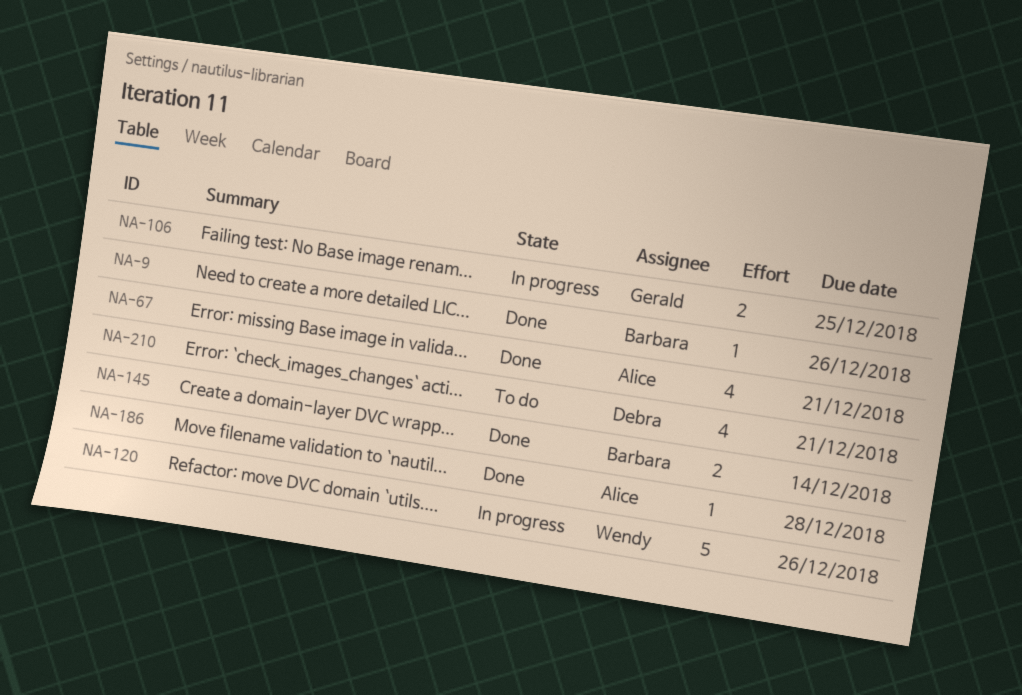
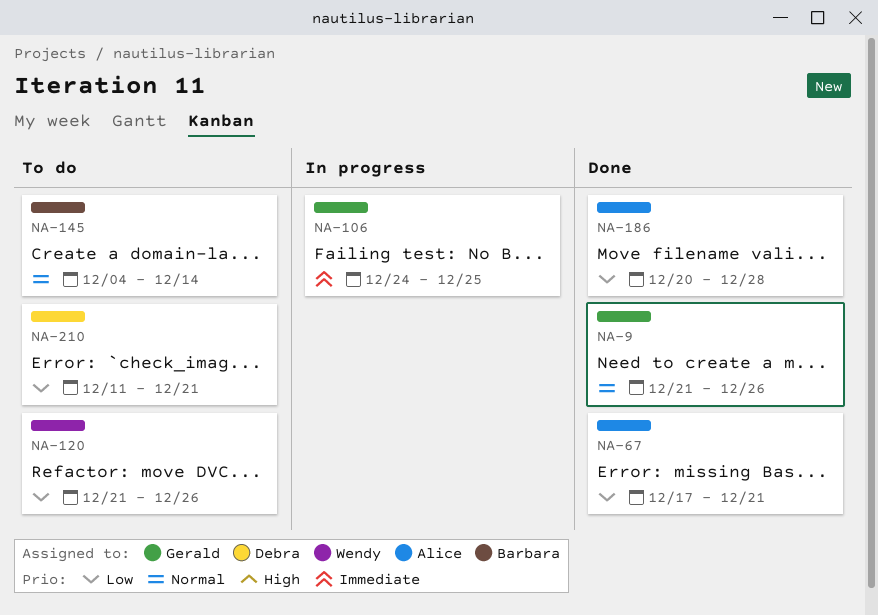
NA-9, owner: Barbara -> Gerald
NA-120, status: In progress -> To do
NA-145, status: Done -> To do

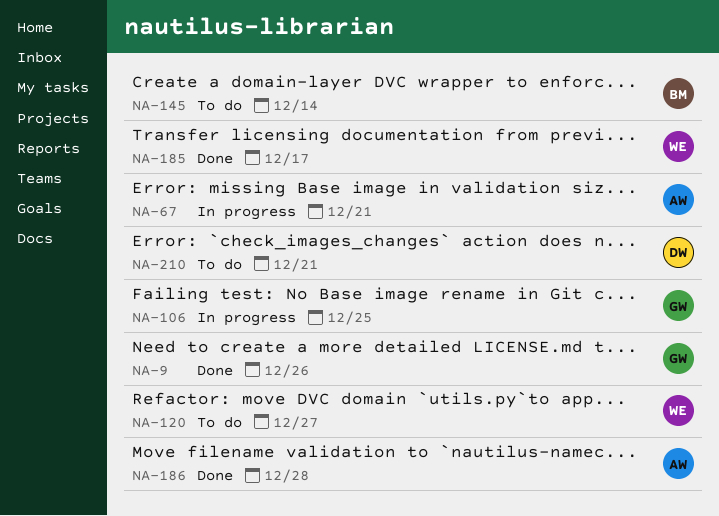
NA-67, status: Done -> In progress
NA-120, due: Dec 26 -> Dec 27
NA-185: none -> present

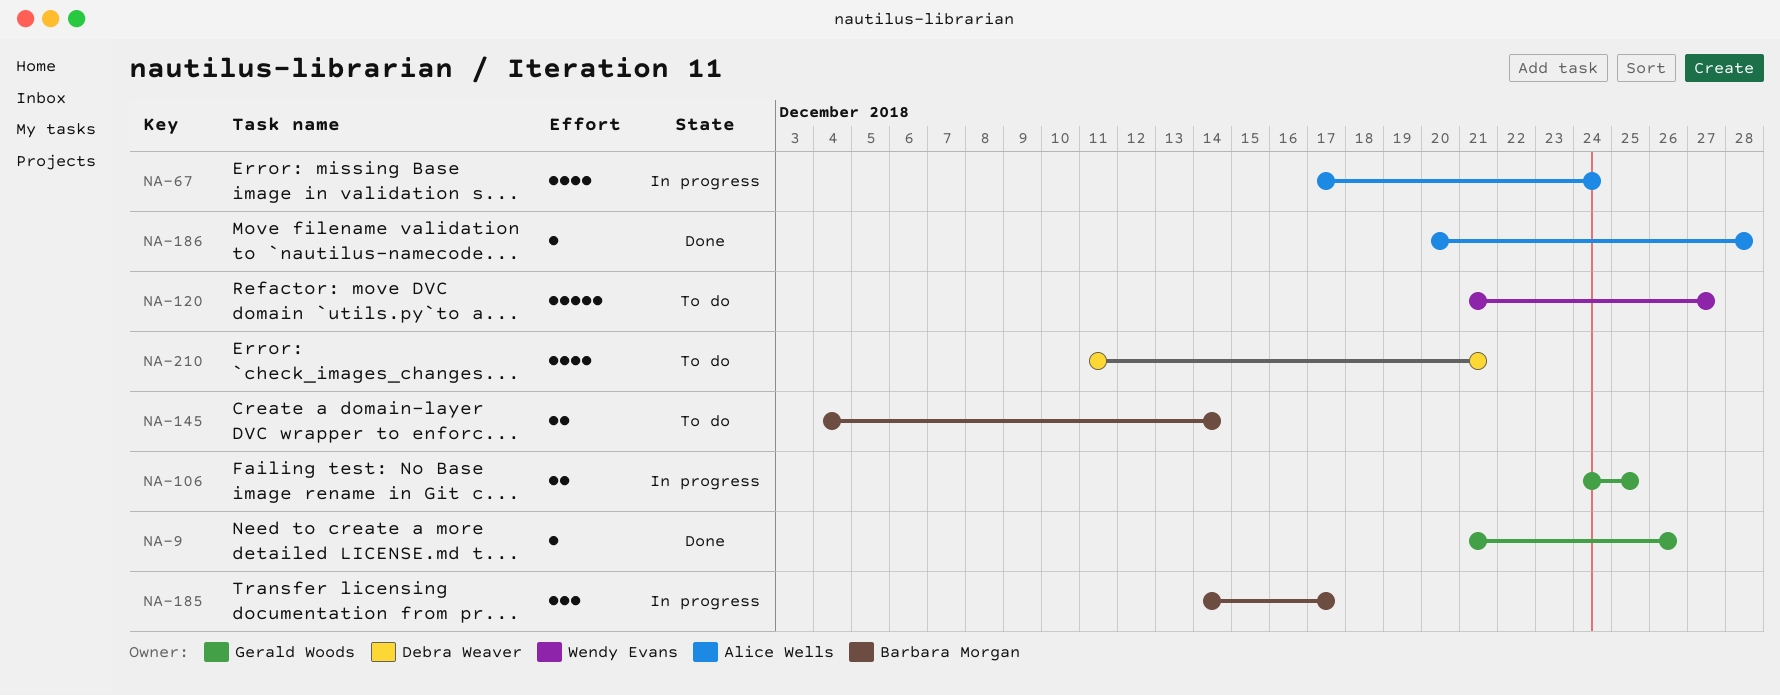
NA-67, due: Dec 21 -> Dec 24
NA-185, status: Done -> In progress
NA-185, owner: Wendy Evans -> Barbara Morgan

